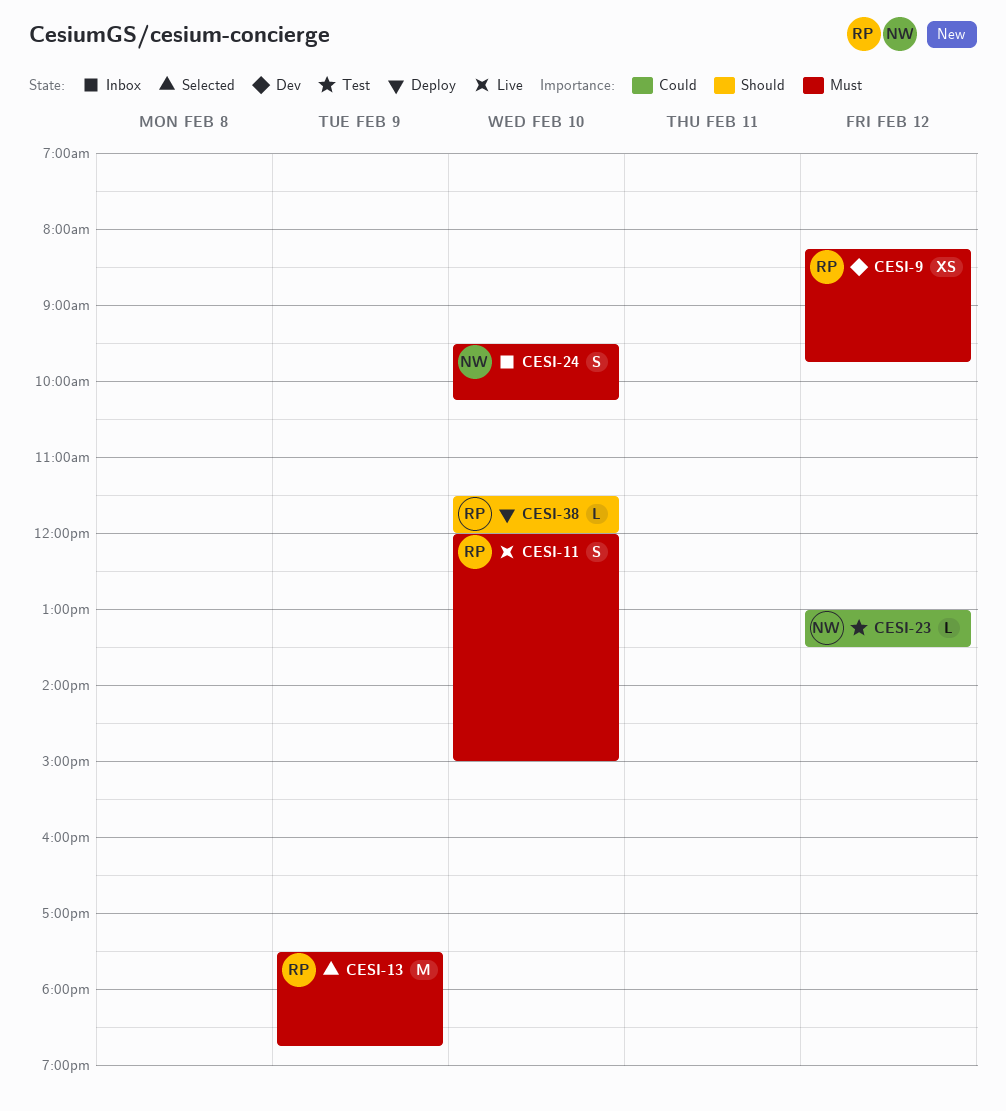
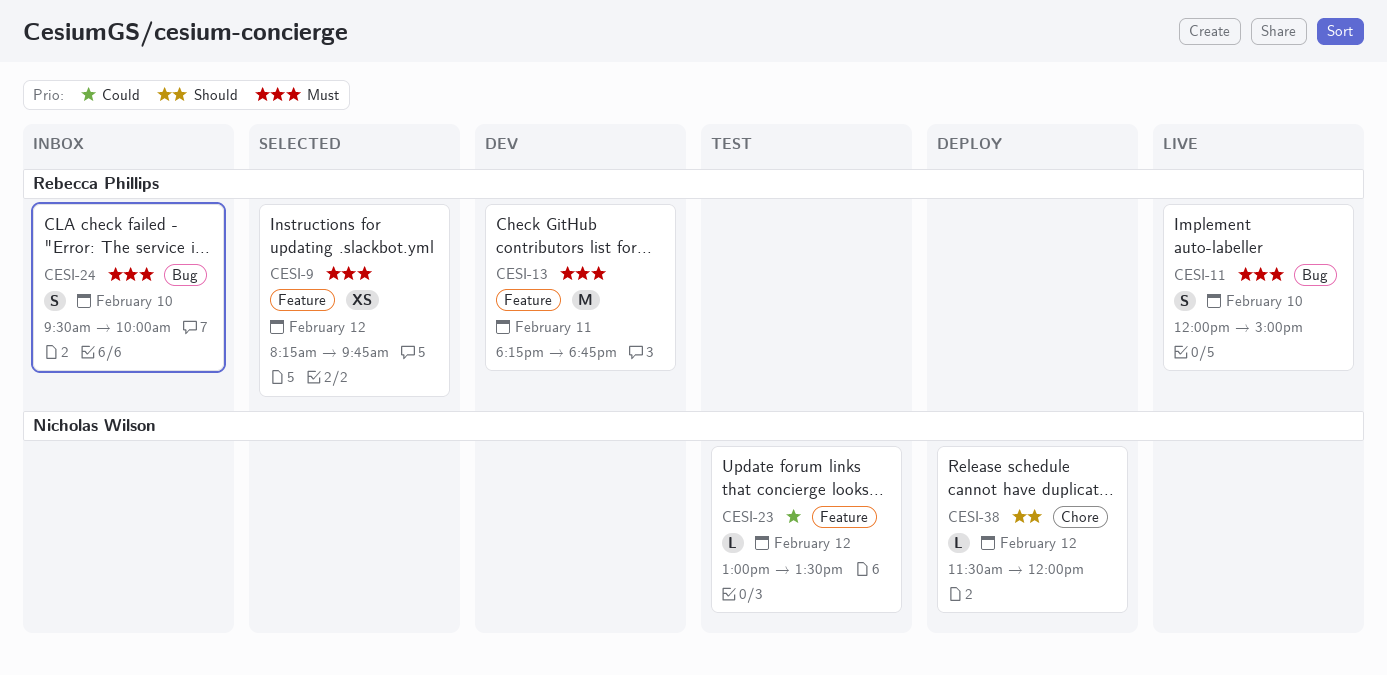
CESI-9, status: Dev -> Selected
CESI-13, status: Selected -> Dev
CESI-13, day: Feb 9 -> Feb 11
CESI-13, begins: 17:30 -> 18:15
CESI-24, owner: Nicholas Wilson -> Rebecca Phillips
CESI-24, ends: 10:15 -> 10:00
CESI-38, owner: Rebecca Phillips -> Nicholas Wilson
CESI-38, day: Feb 10 -> Feb 12

